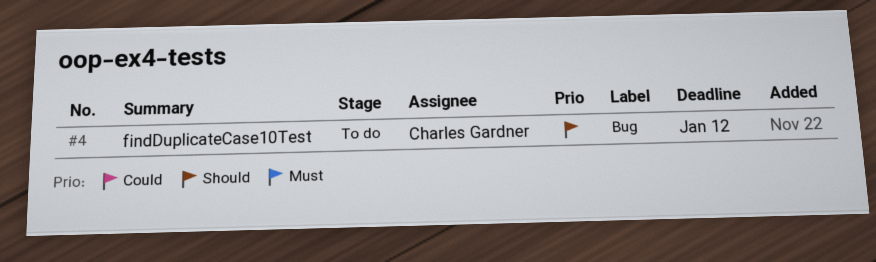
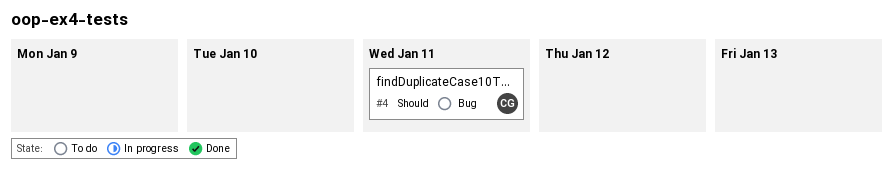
#4, due: Jan 12 -> Jan 11

